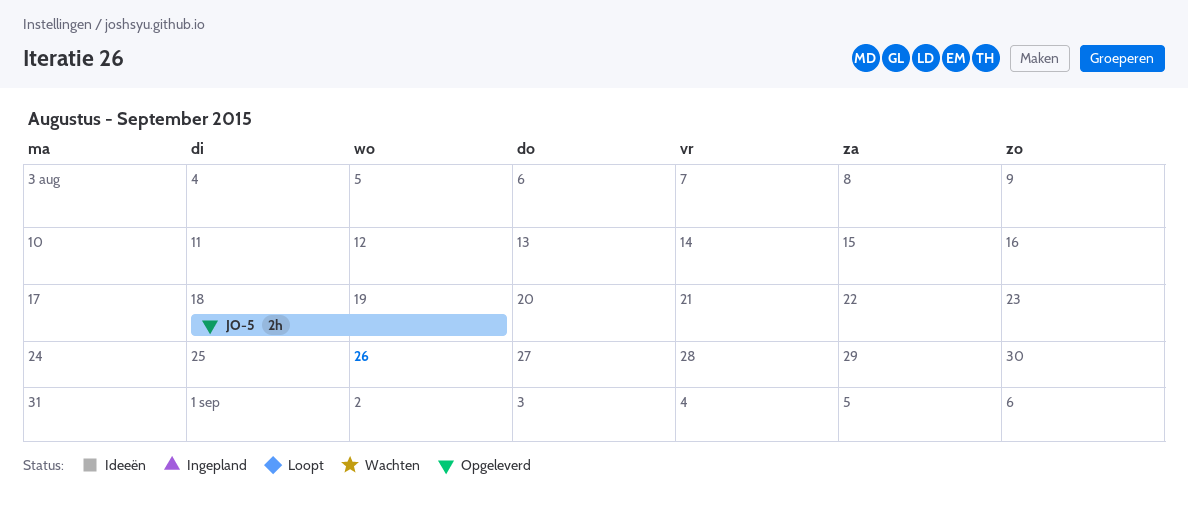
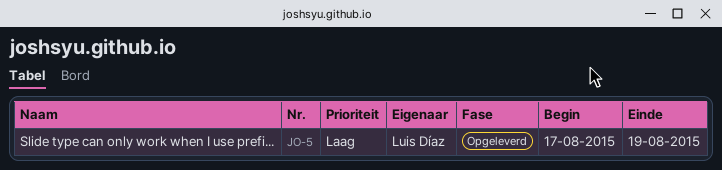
JO-5, start: Aug 18 -> Aug 17

